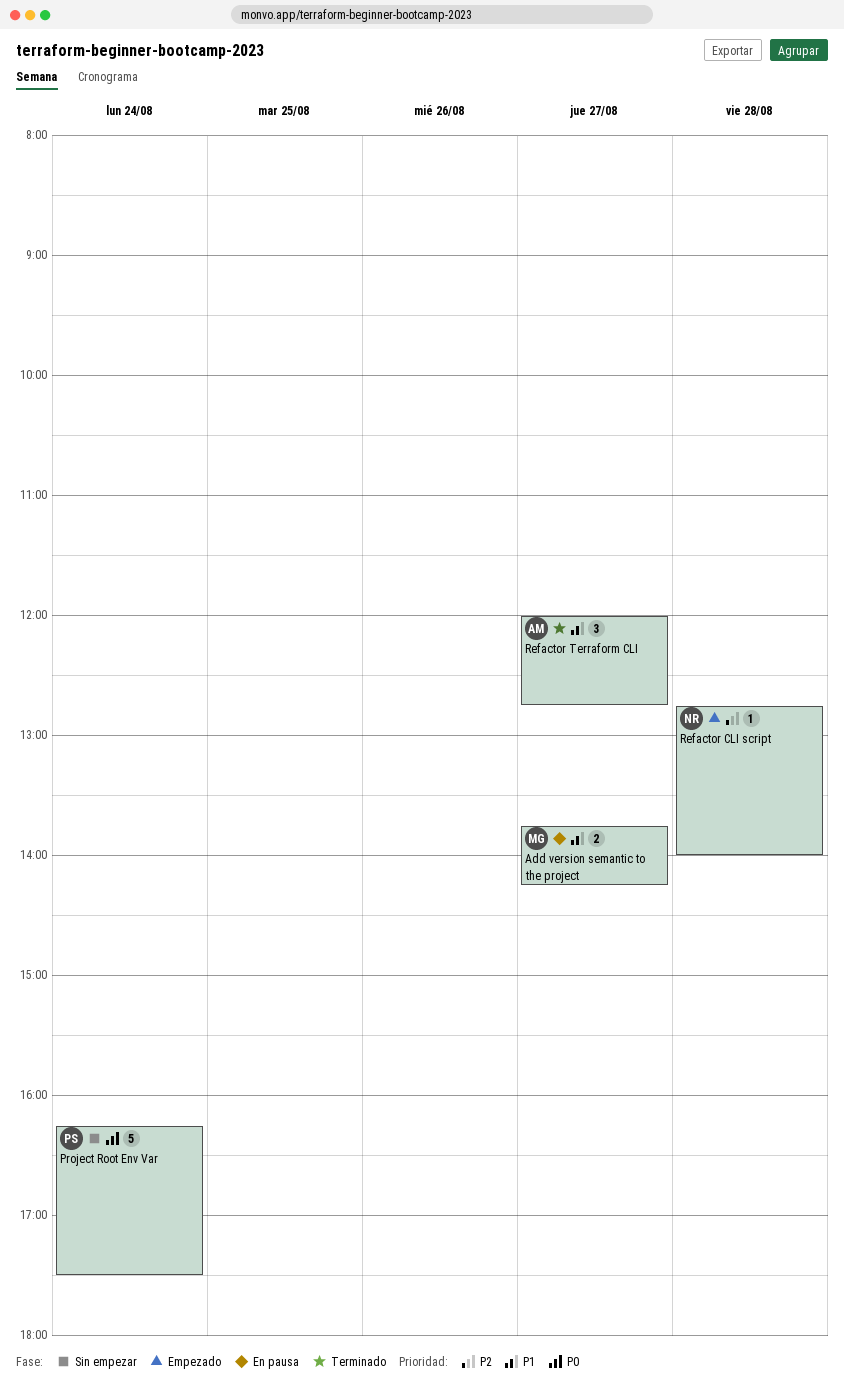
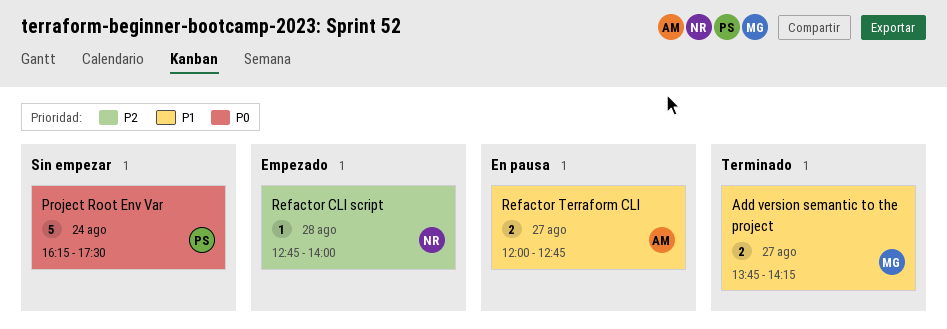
Add version semantic to the project, status: En pausa -> Terminado
Refactor Terraform CLI, status: Terminado -> En pausa
Refactor Terraform CLI, estimate: 3 -> 2

